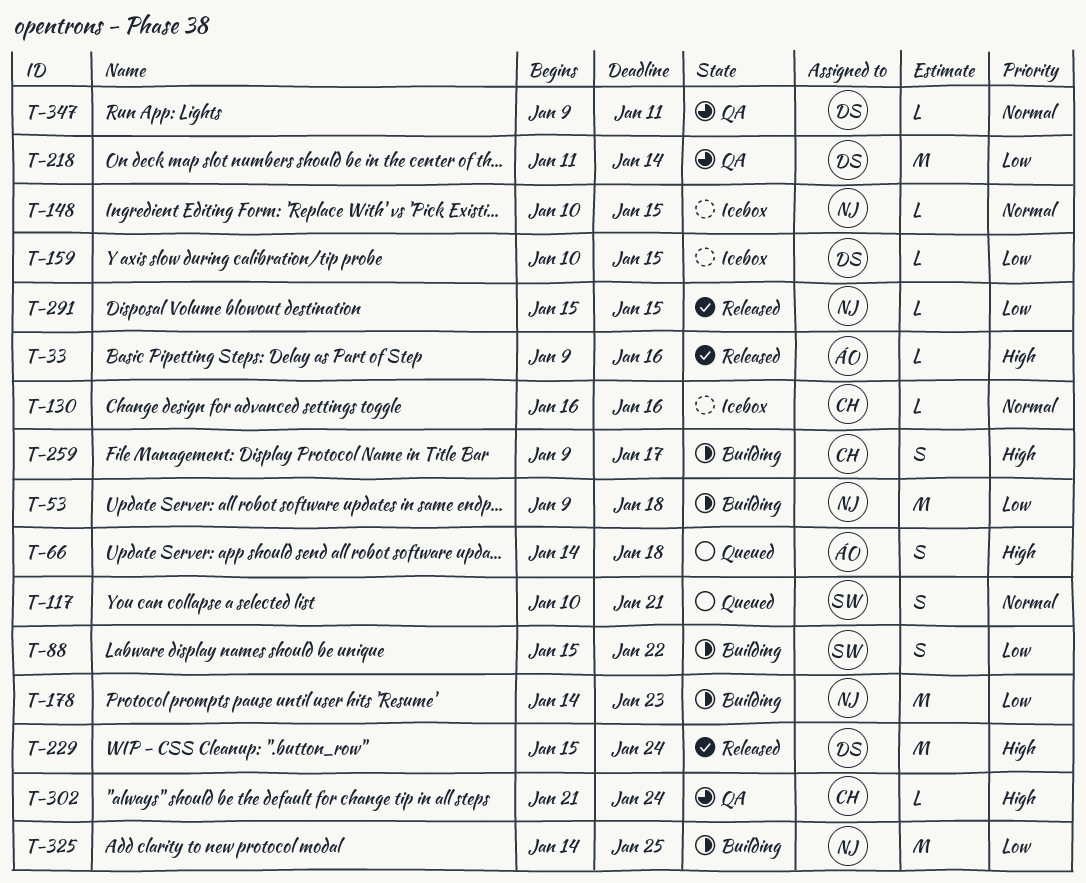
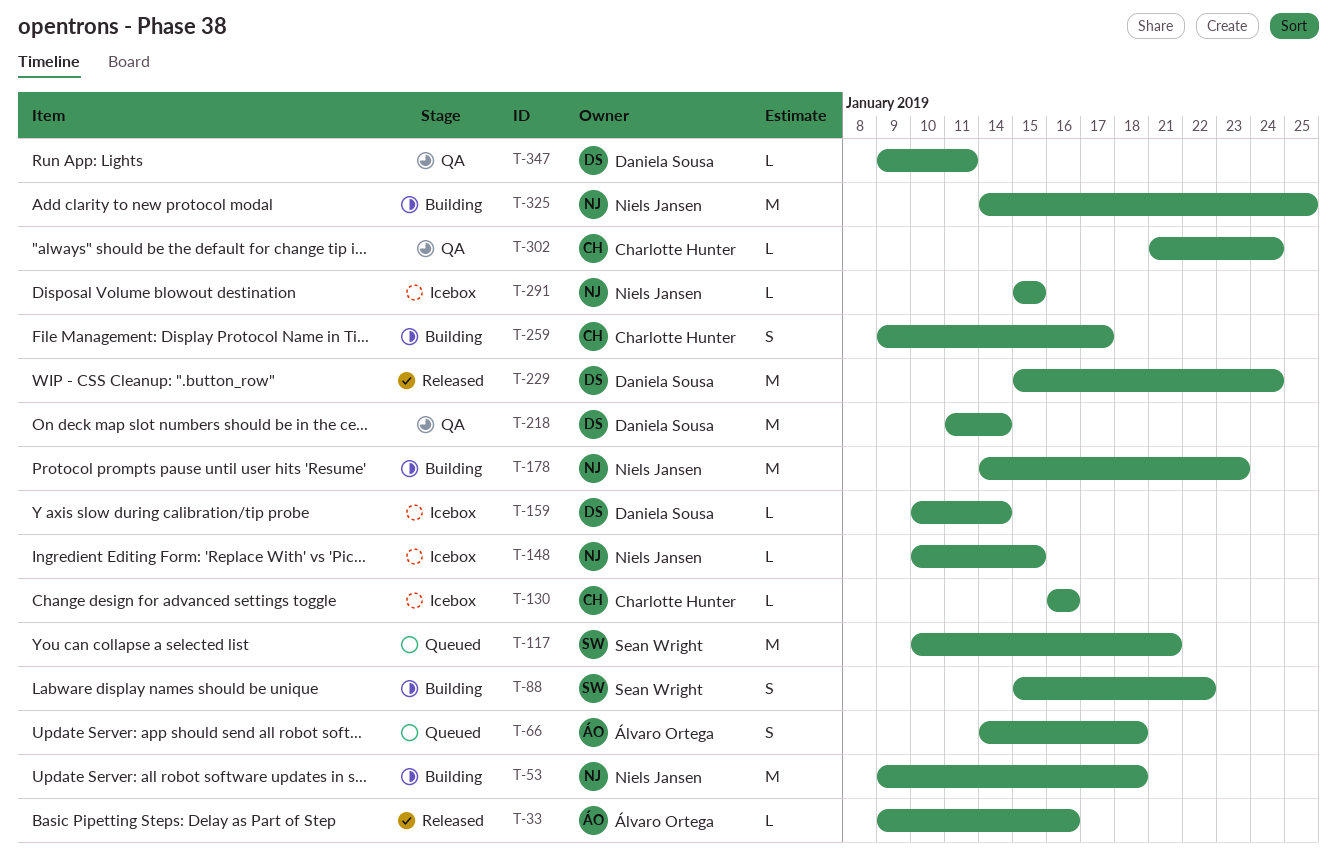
T-117, estimate: S -> M
T-159, due: Jan 15 -> Jan 14
T-291, status: Released -> Icebox

